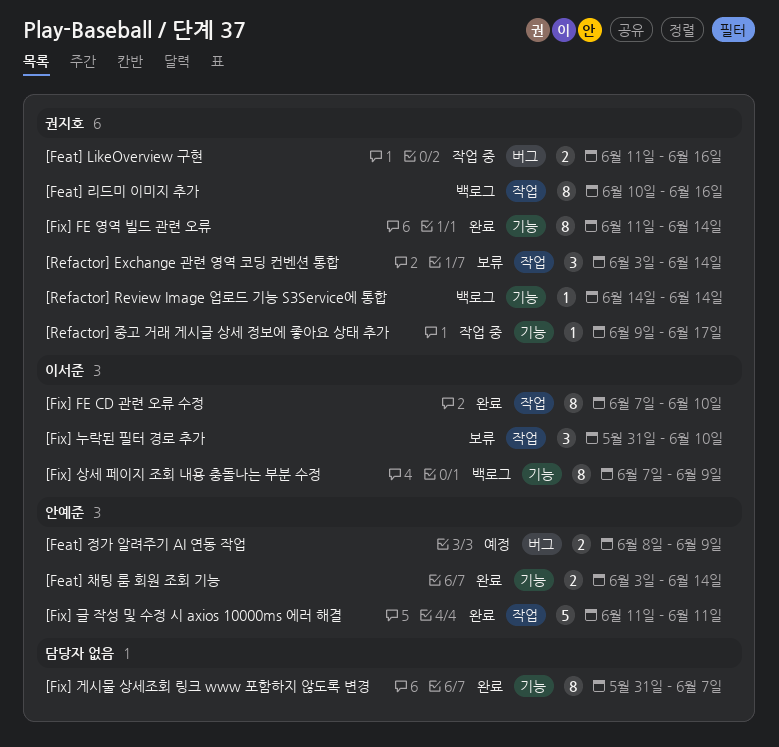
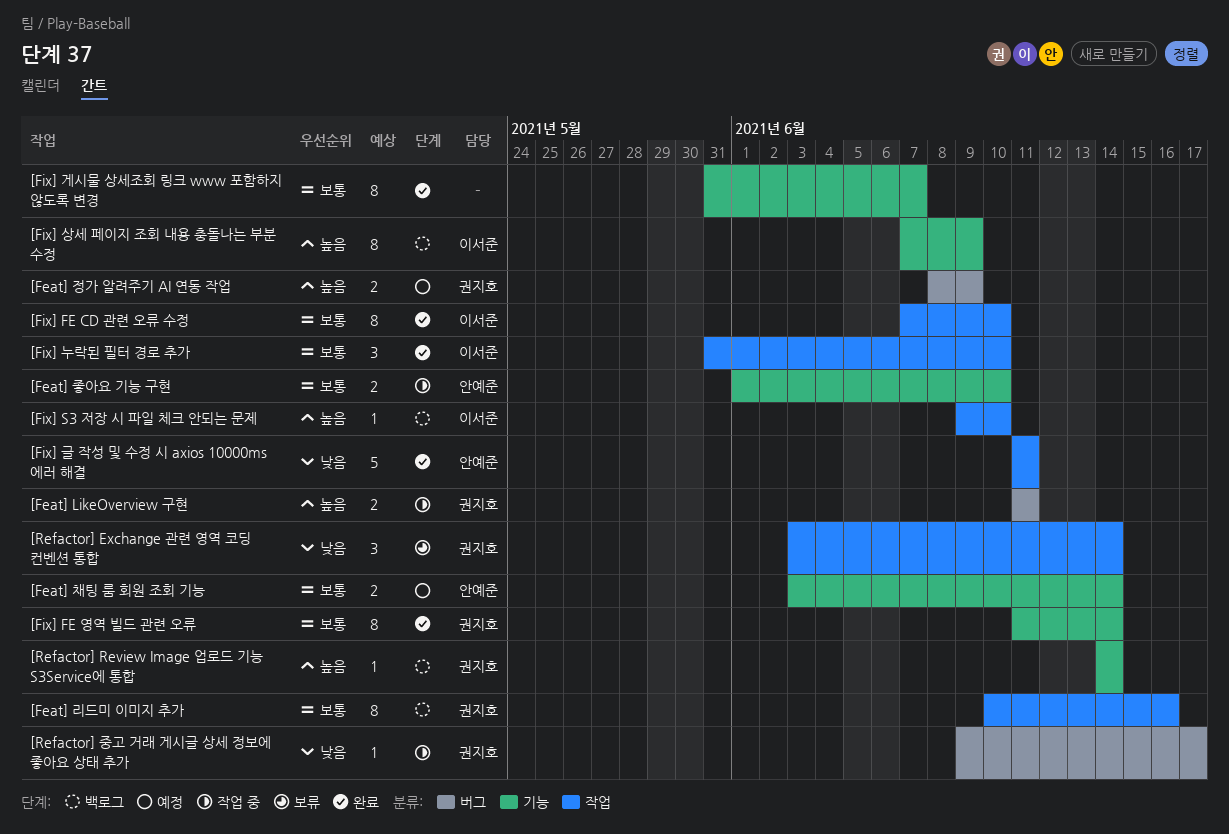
[Feat] LikeOverview 구현, due: Jun 16 -> Jun 11
[Feat] 정가 알려주기 AI 연동 작업, owner: 안예준 -> 권지호
[Feat] 좋아요 기능 구현: none -> present
[Feat] 채팅 룸 회원 조회 기능, status: 완료 -> 예정
[Fix] S3 저장 시 파일 체크 안되는 문제: none -> present
[Fix] 누락된 필터 경로 추가, status: 보류 -> 완료
[Refactor] 중고 거래 게시글 상세 정보에 좋아요 상태 추가, label: 기능 -> 버그

